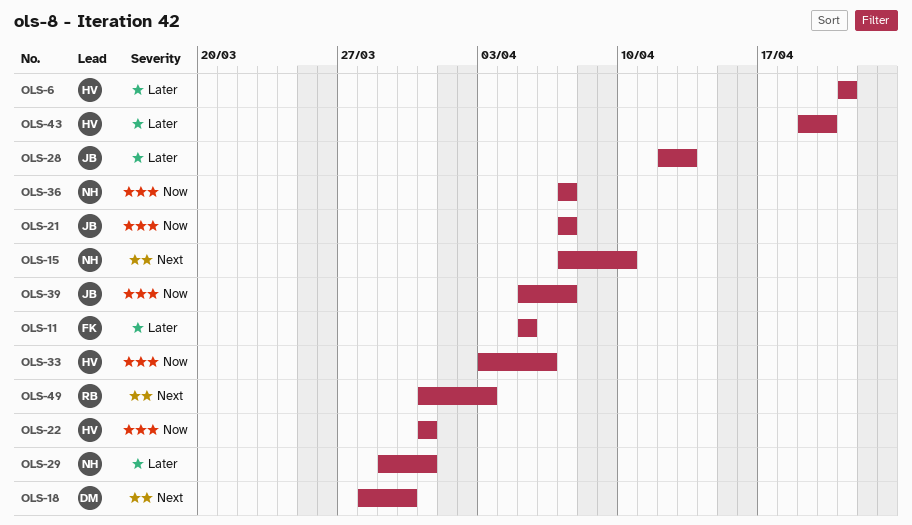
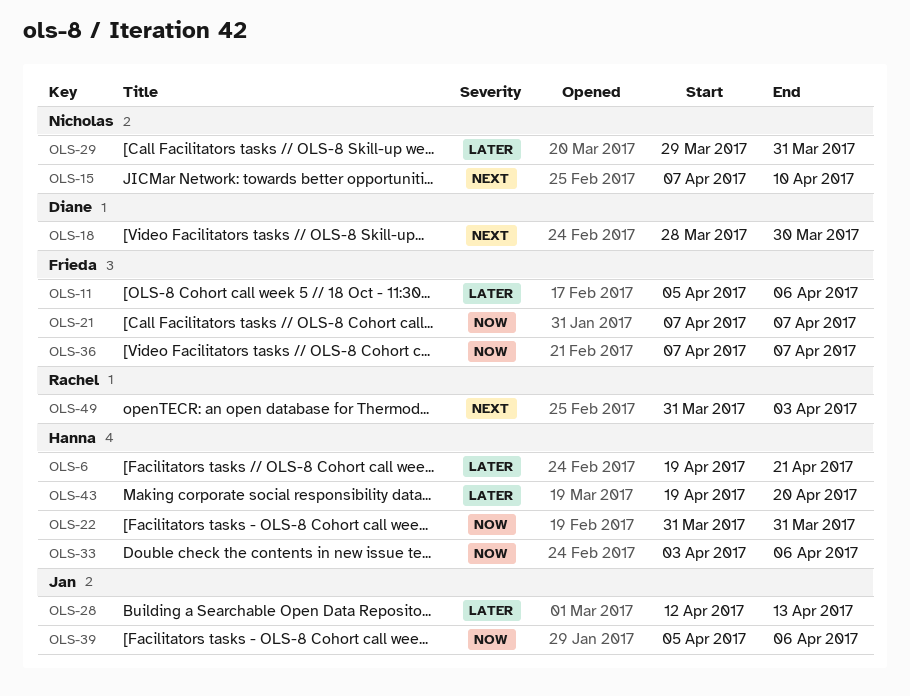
OLS-6, start: Apr 21 -> Apr 19
OLS-11, due: Apr 5 -> Apr 6
OLS-21, owner: Jan -> Frieda
OLS-36, owner: Nicholas -> Frieda
OLS-39, due: Apr 7 -> Apr 6

